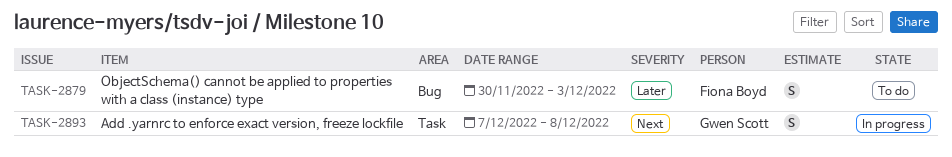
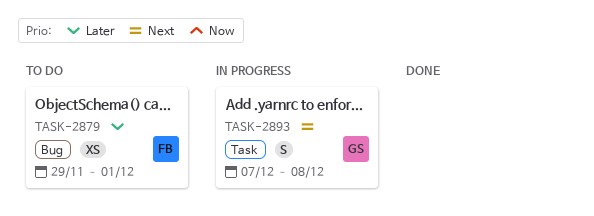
TASK-2879, estimate: S -> XS
TASK-2879, start: Nov 30 -> Nov 29
TASK-2879, due: Dec 3 -> Dec 1

